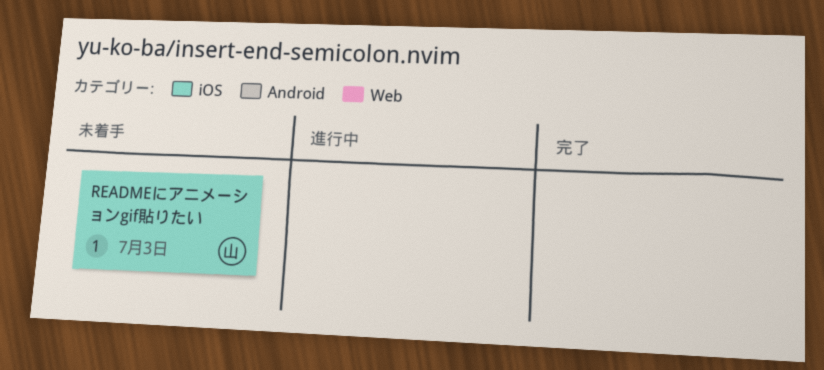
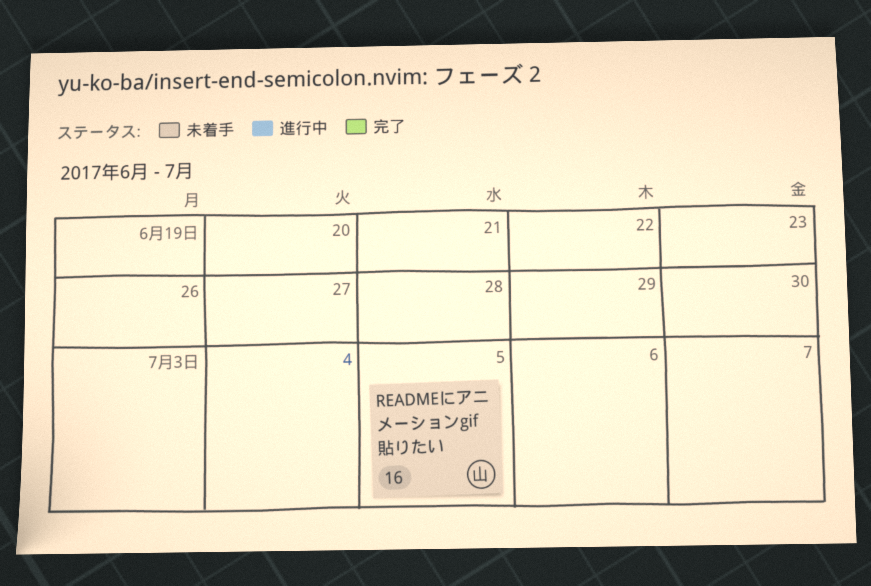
READMEにアニメーションgif貼りたい, estimate: 1 -> 16
READMEにアニメーションgif貼りたい, due: Jul 3 -> Jul 5

